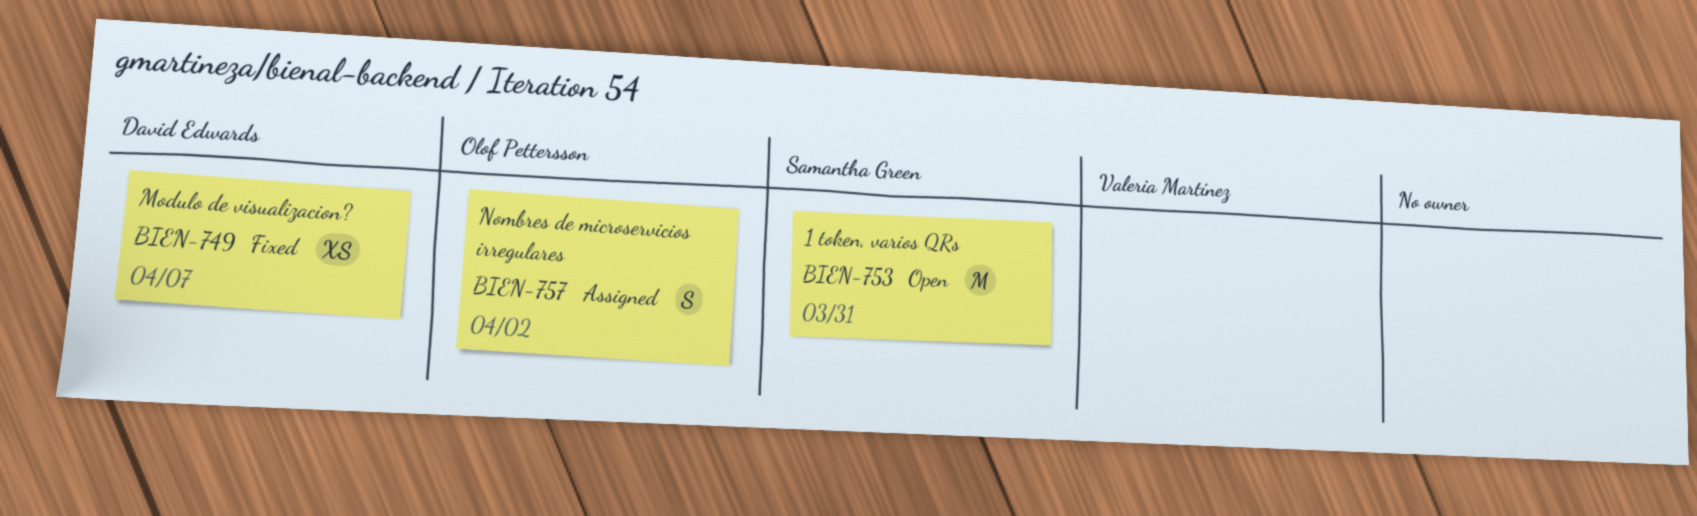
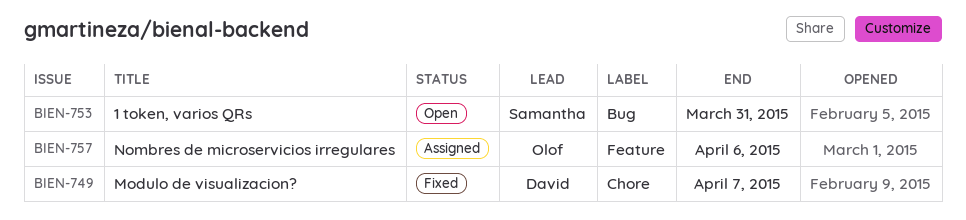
BIEN-757, due: Apr 2 -> Apr 6

